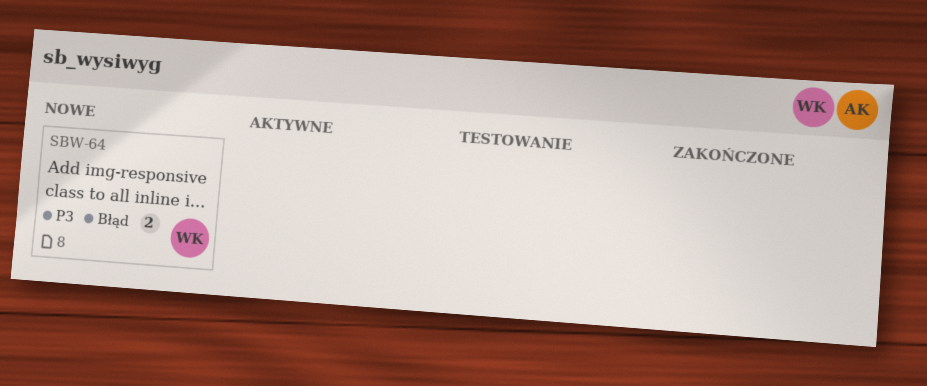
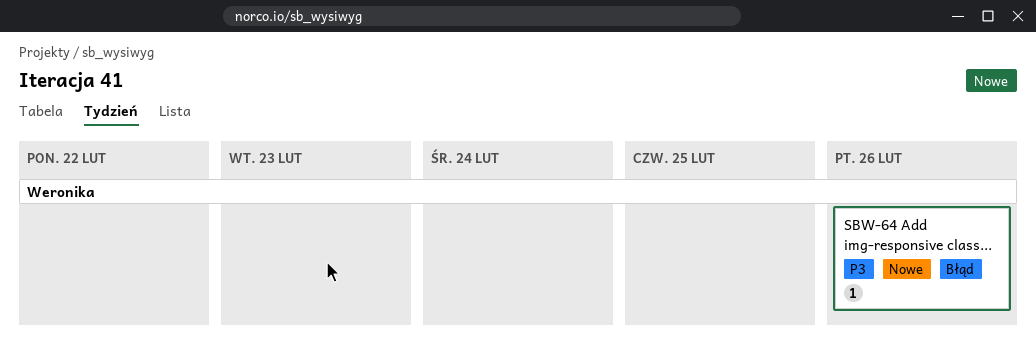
SBW-64, estimate: 2 -> 1

